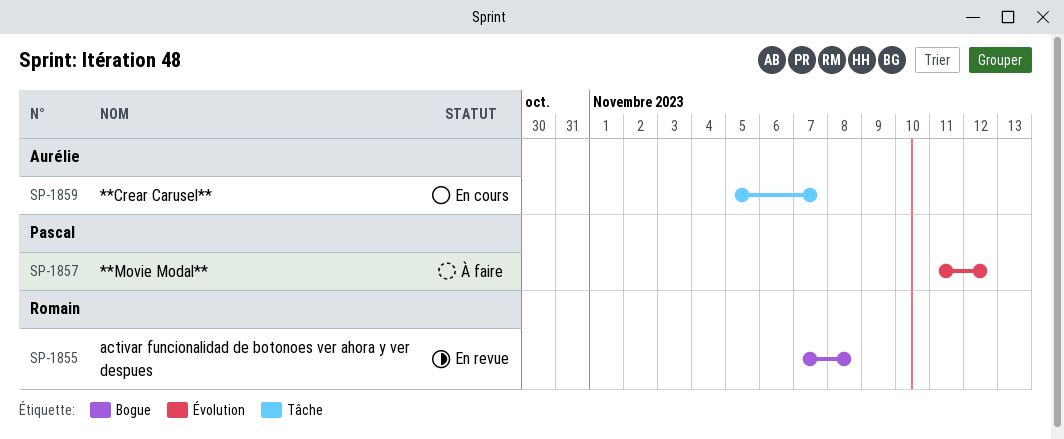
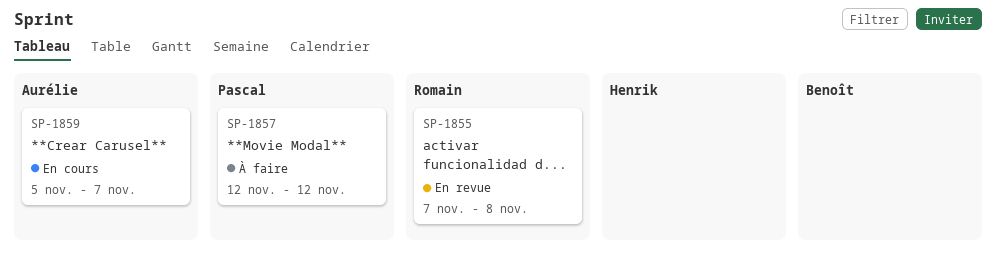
SP-1857, start: Nov 11 -> Nov 12

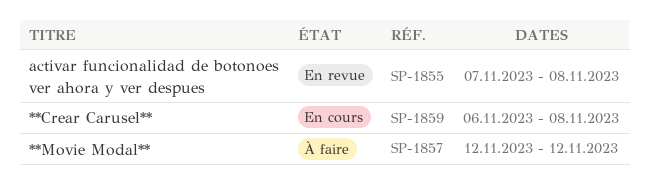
SP-1859, start: Nov 5 -> Nov 6
SP-1859, due: Nov 7 -> Nov 8

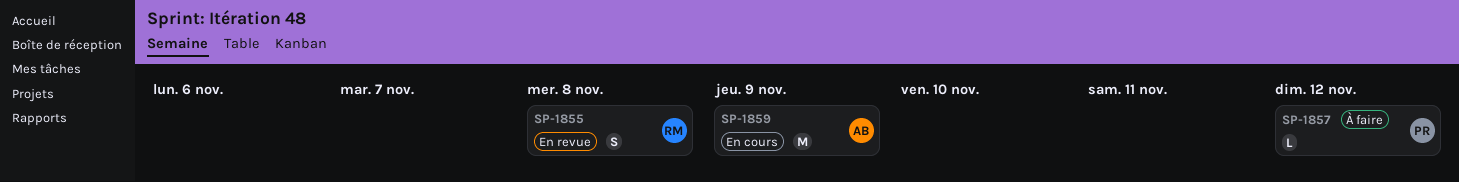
SP-1859, due: Nov 8 -> Nov 9

